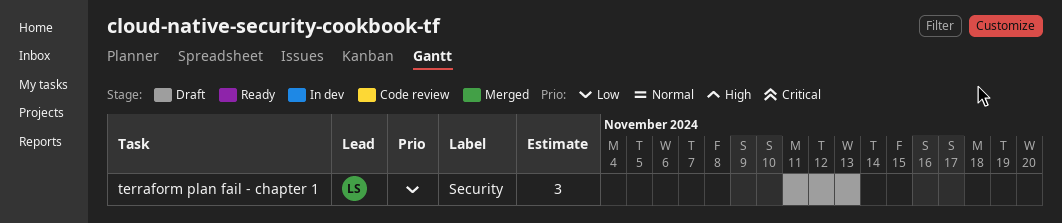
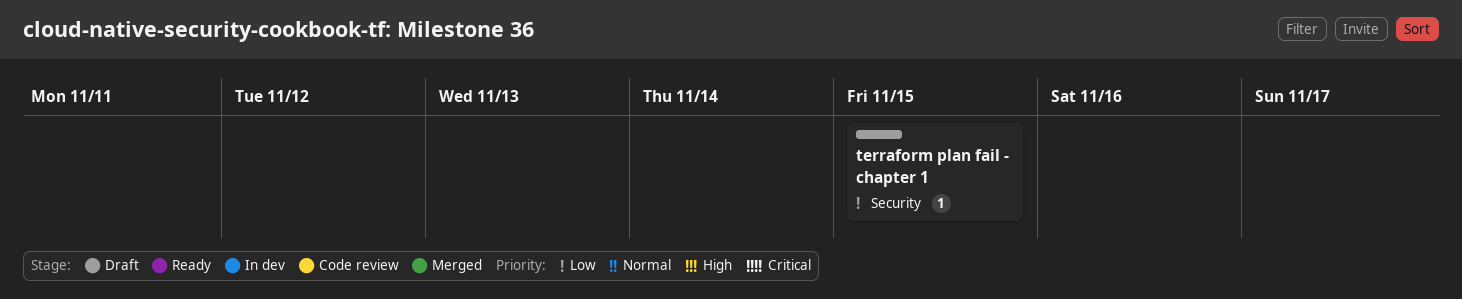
terraform plan fail - chapter 1, estimate: 3 -> 1
terraform plan fail - chapter 1, due: Nov 13 -> Nov 15

